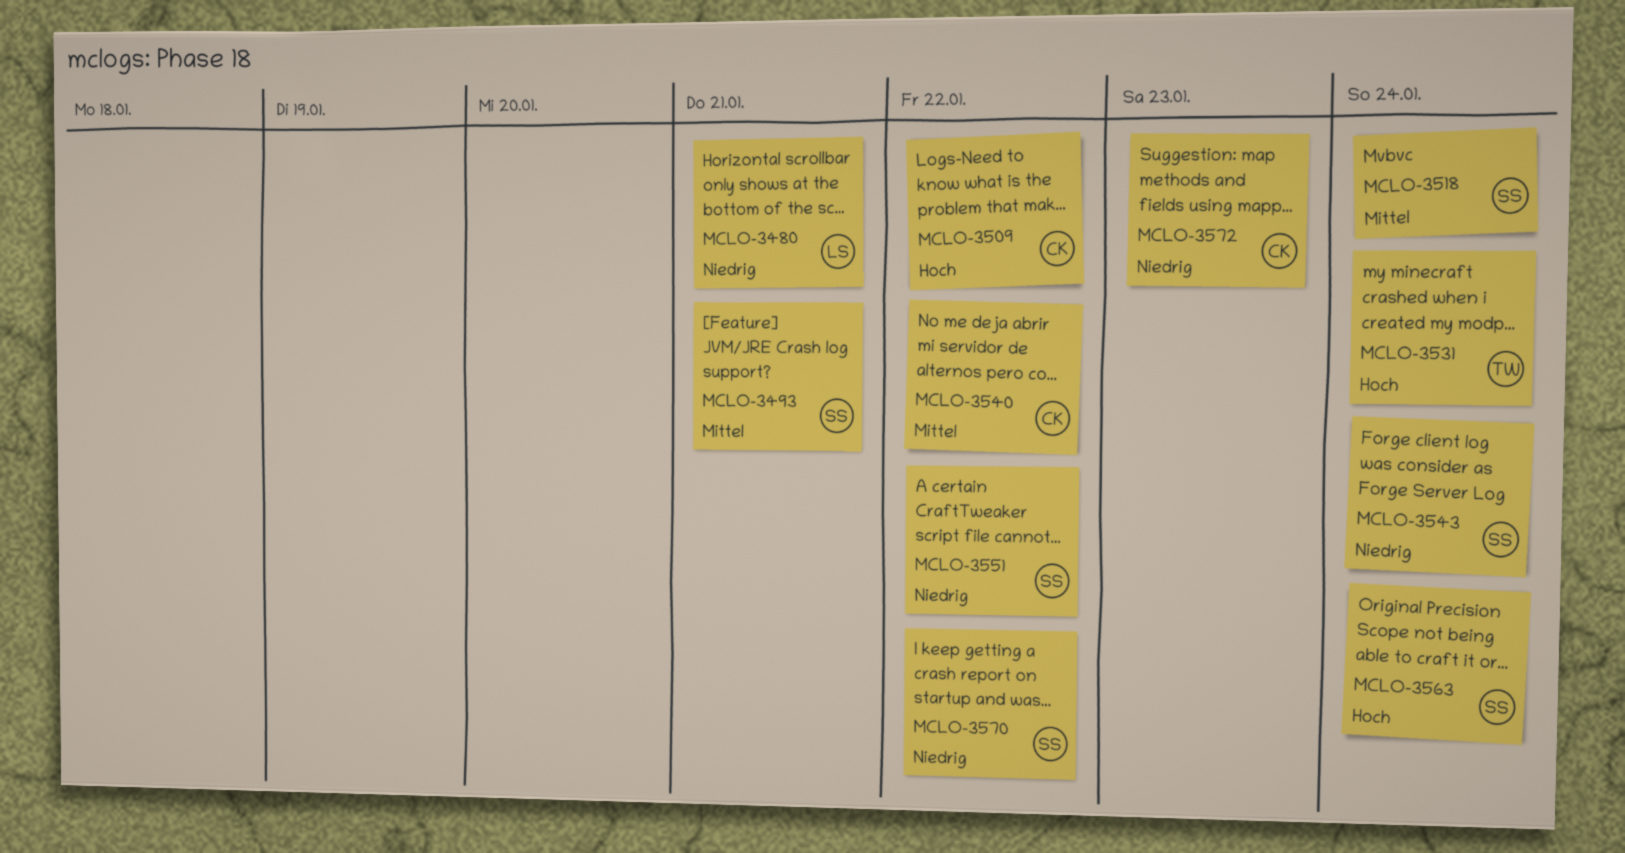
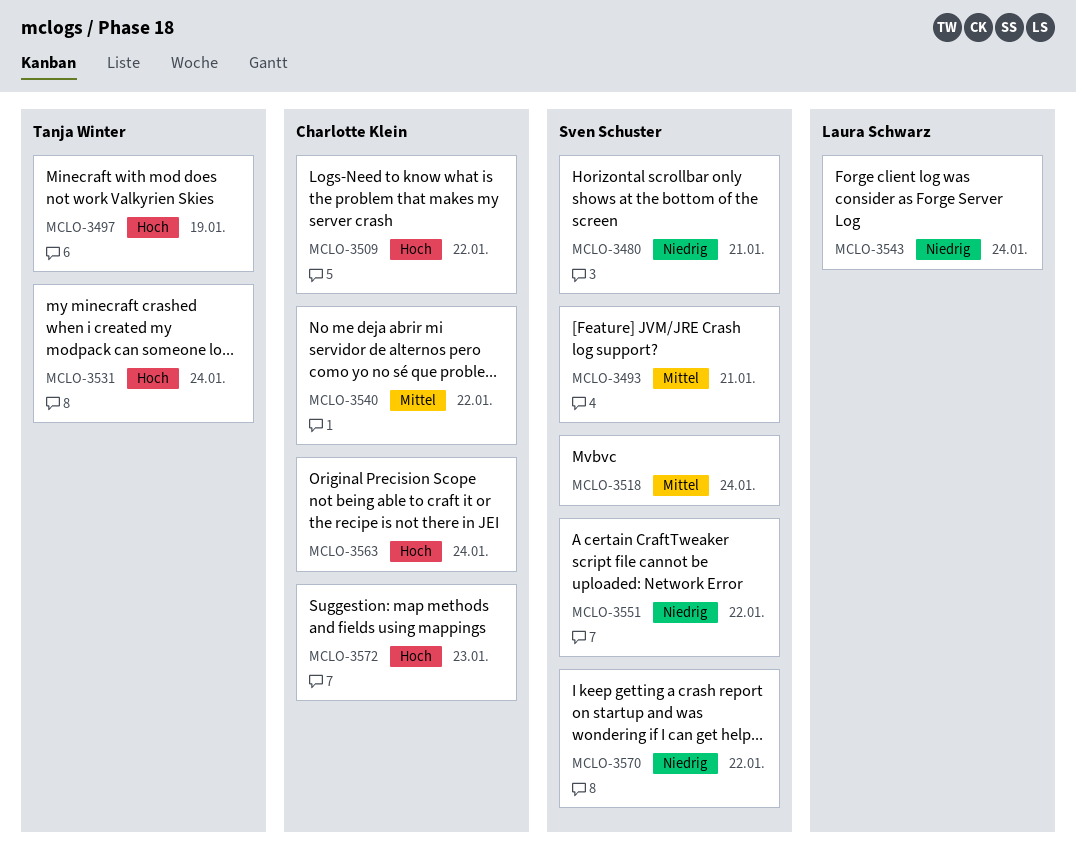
MCLO-3480, owner: Laura Schwarz -> Sven Schuster
MCLO-3497: none -> present
MCLO-3543, owner: Sven Schuster -> Laura Schwarz
MCLO-3563, owner: Sven Schuster -> Charlotte Klein
MCLO-3572, priority: Niedrig -> Hoch

